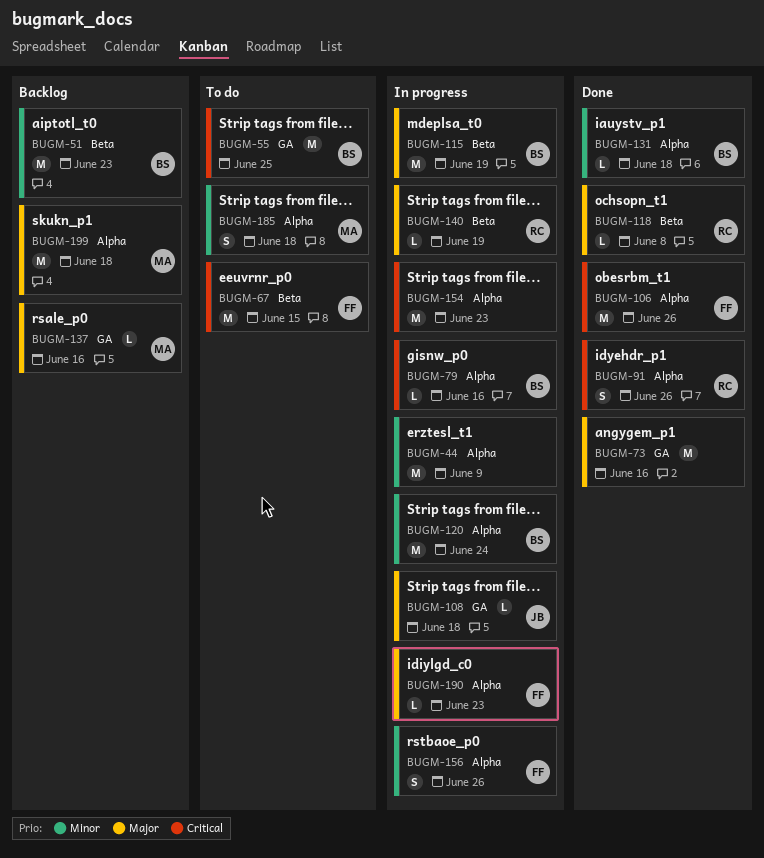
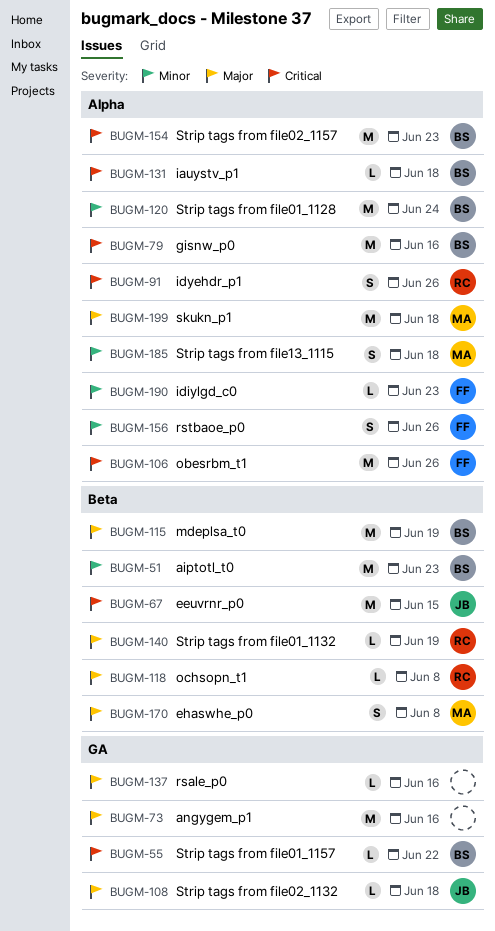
BUGM-44: present -> none
BUGM-55, estimate: M -> L
BUGM-55, due: Jun 25 -> Jun 22
BUGM-67, owner: FF -> JB
BUGM-79, estimate: L -> M
BUGM-131, priority: Minor -> Critical
BUGM-137, owner: MA -> none
BUGM-154, owner: none -> BS
BUGM-170: none -> present
BUGM-190, priority: Major -> Minor

